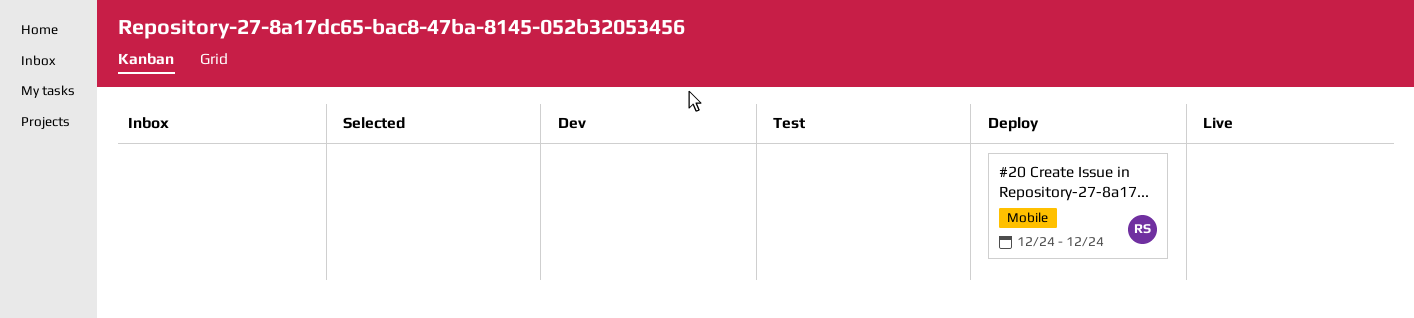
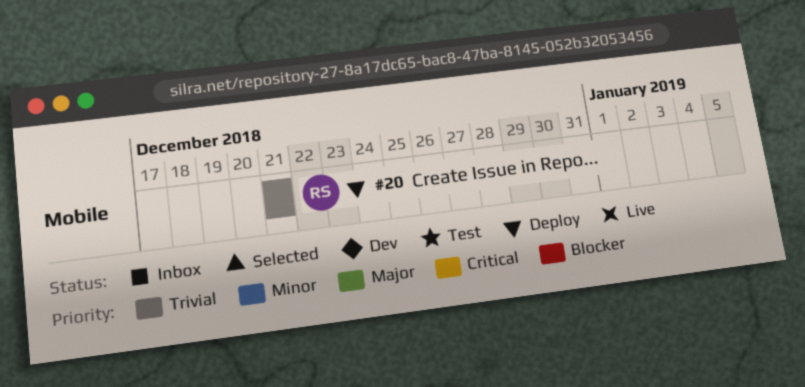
#20, start: Dec 24 -> Dec 21
#20, due: Dec 24 -> Dec 21

